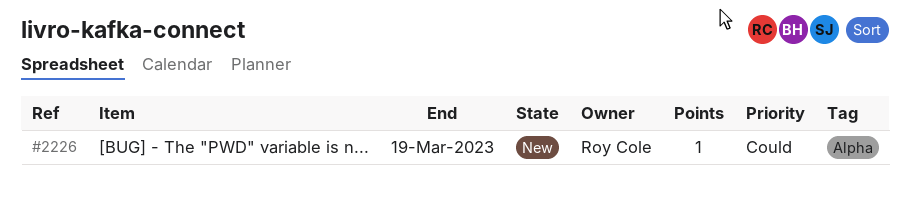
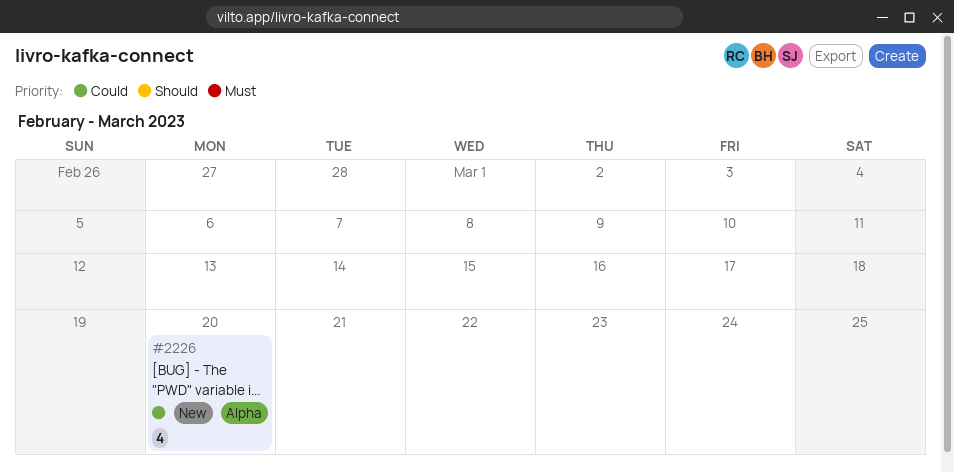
#2226, estimate: 1 -> 4
#2226, due: Mar 19 -> Mar 20

